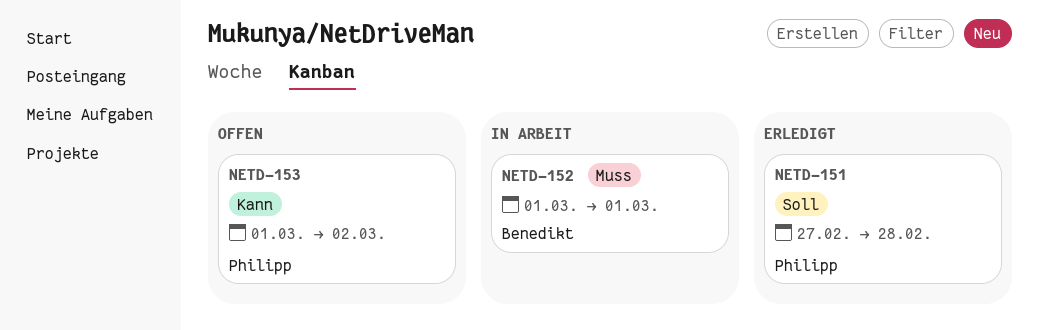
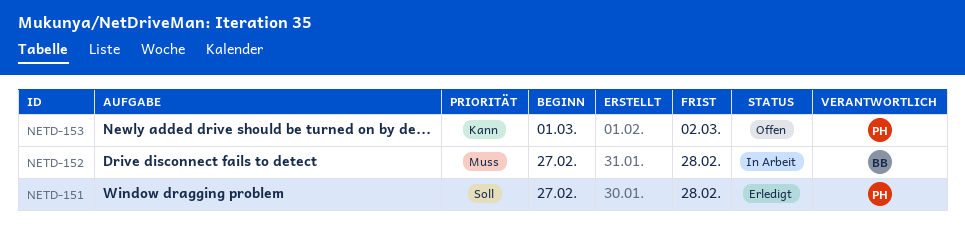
NETD-152, start: Mar 1 -> Feb 27
NETD-152, due: Mar 1 -> Feb 28

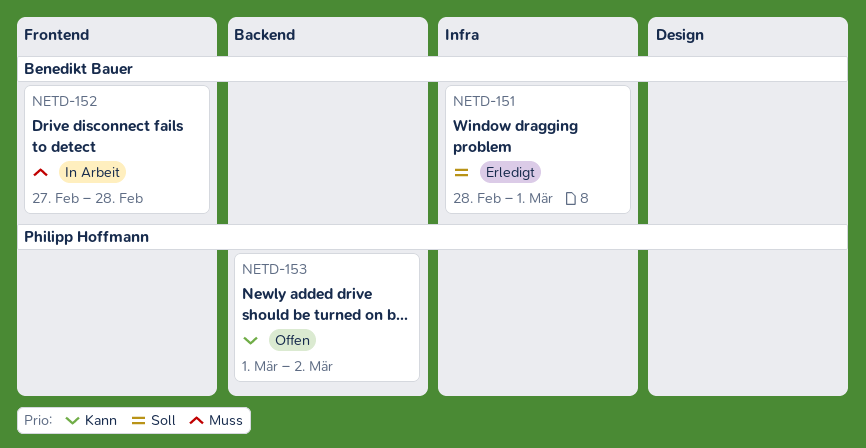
NETD-151, owner: Philipp Hoffmann -> Benedikt Bauer
NETD-151, start: Feb 27 -> Feb 28
NETD-151, due: Feb 28 -> Mar 1

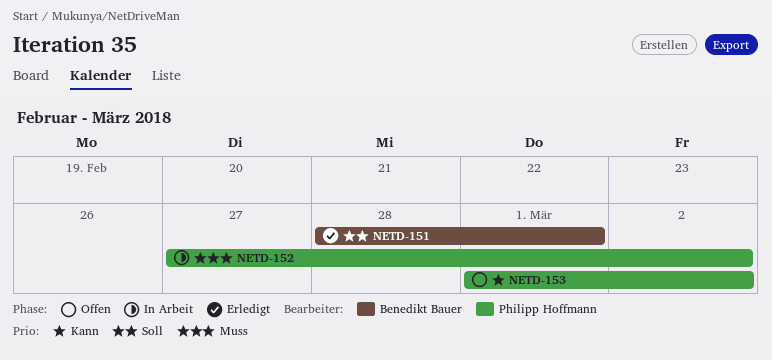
NETD-152, owner: Benedikt Bauer -> Philipp Hoffmann
NETD-152, due: Feb 28 -> Mar 2

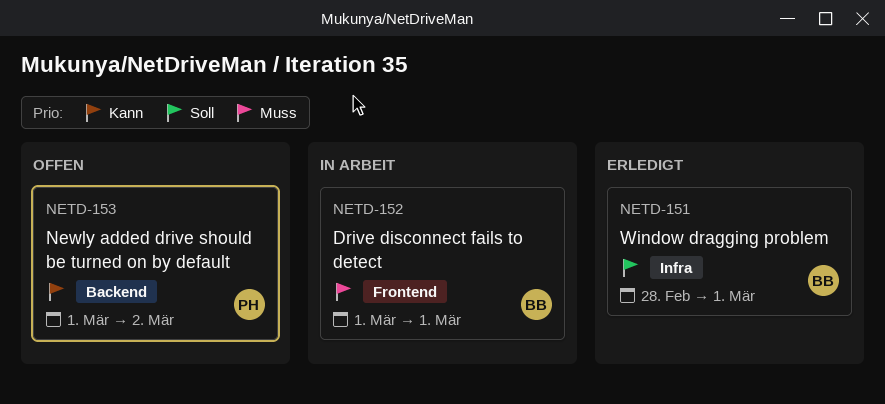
NETD-152, owner: Philipp Hoffmann -> Benedikt Bauer
NETD-152, start: Feb 27 -> Mar 1
NETD-152, due: Mar 2 -> Mar 1

